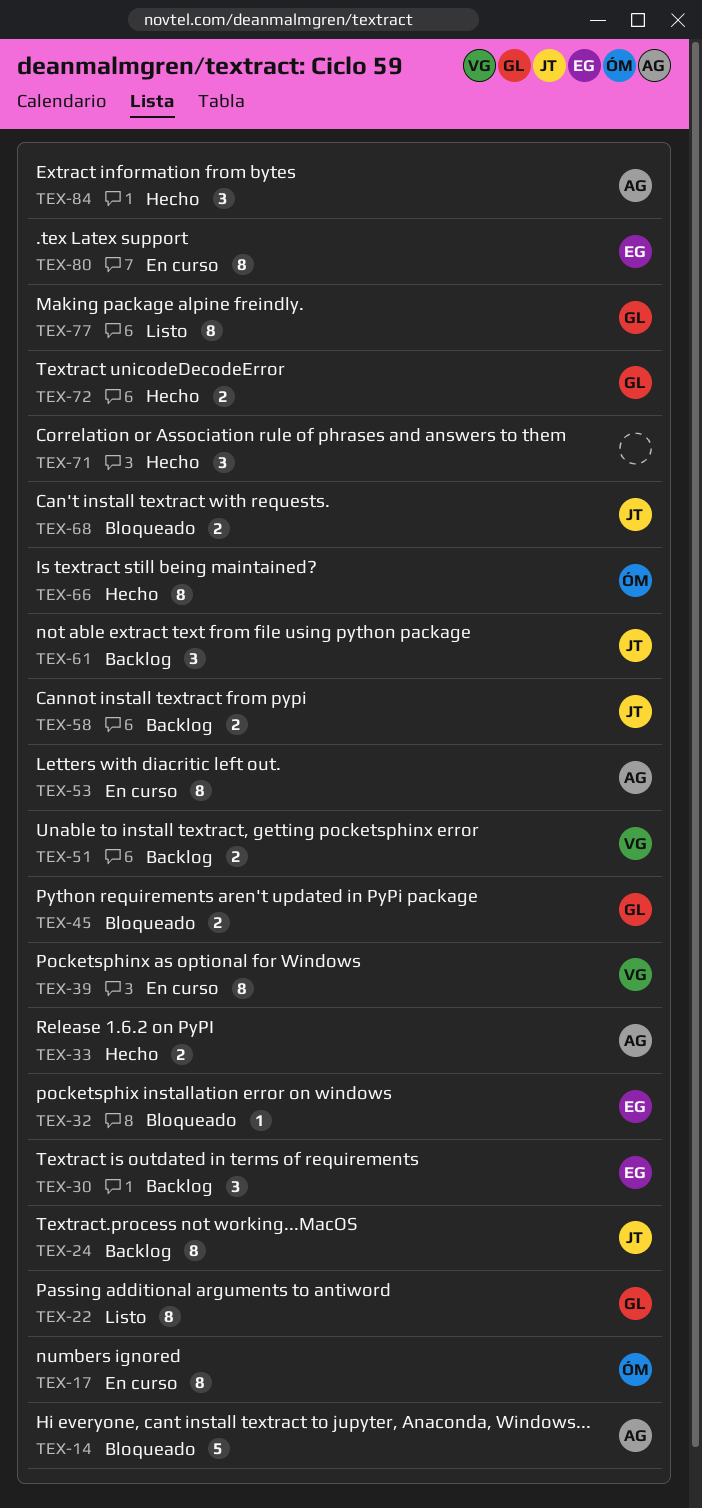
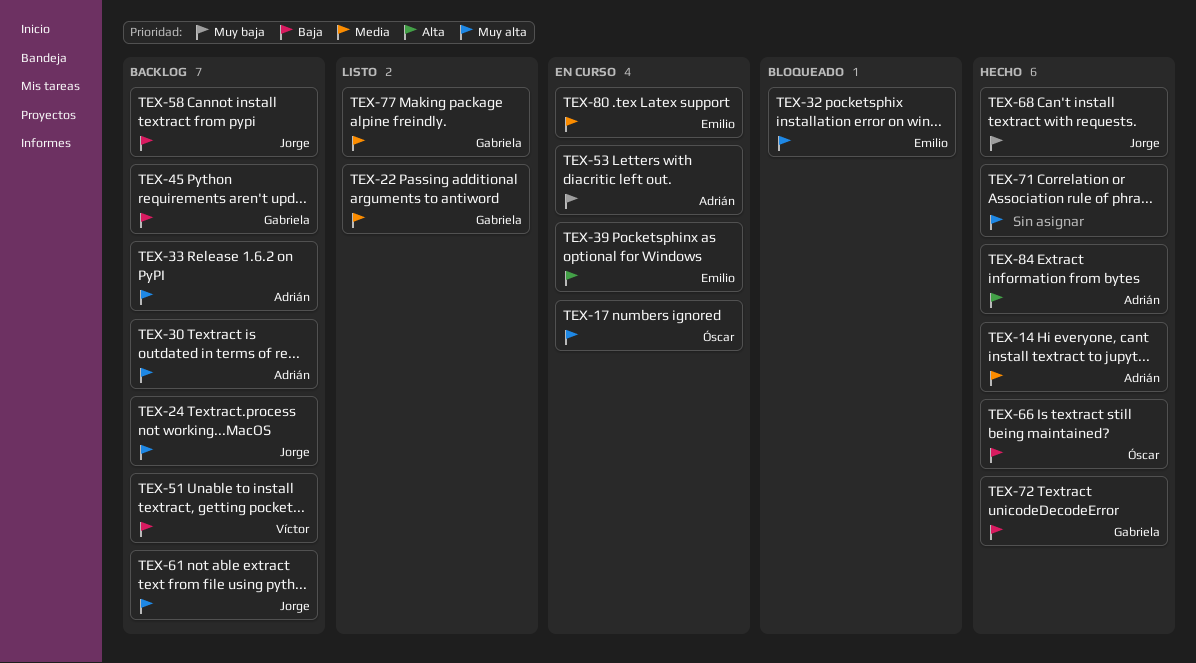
TEX-14, status: Bloqueado -> Hecho
TEX-30, owner: Emilio -> Adrián
TEX-33, status: Hecho -> Backlog
TEX-39, owner: Víctor -> Emilio
TEX-45, status: Bloqueado -> Backlog
TEX-68, status: Bloqueado -> Hecho

